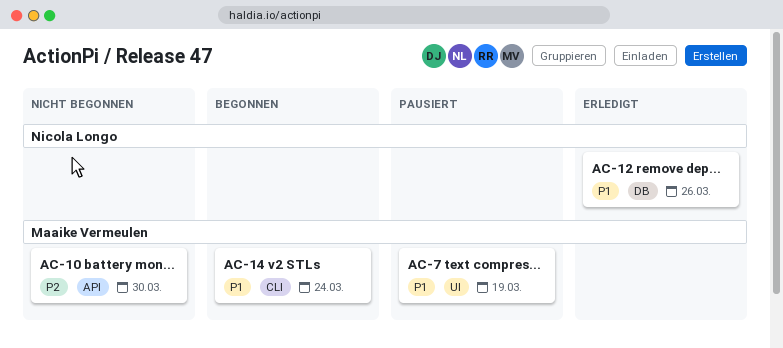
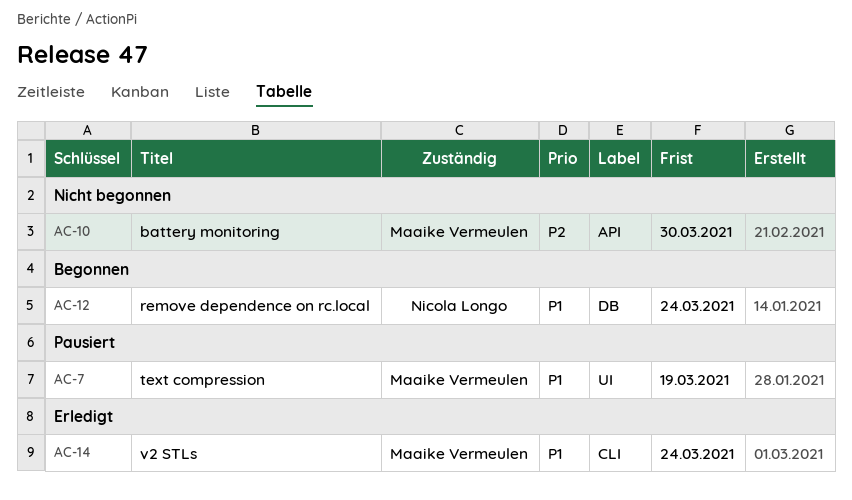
AC-12, status: Erledigt -> Begonnen
AC-12, due: Mar 26 -> Mar 24
AC-14, status: Begonnen -> Erledigt

